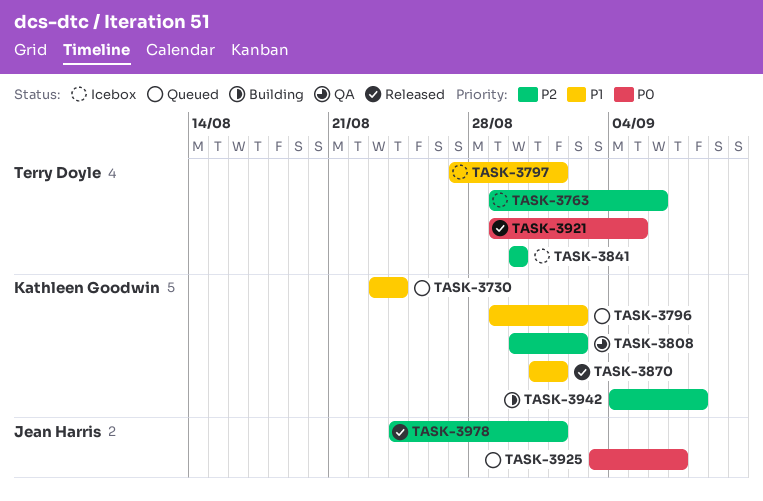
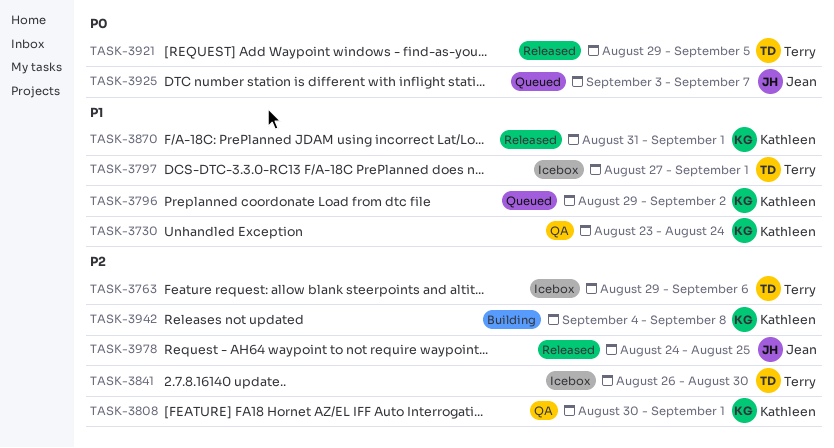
TASK-3730, status: Queued -> QA
TASK-3808, due: Sep 2 -> Sep 1
TASK-3841, start: Aug 30 -> Aug 26
TASK-3978, due: Sep 1 -> Aug 25

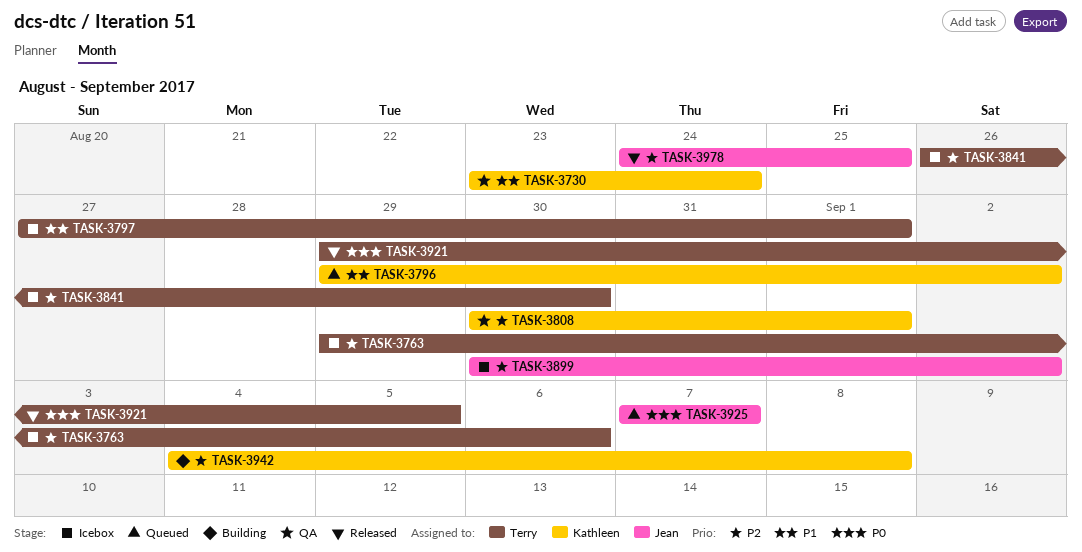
TASK-3870: present -> none
TASK-3899: none -> present
TASK-3925, start: Sep 3 -> Sep 7

